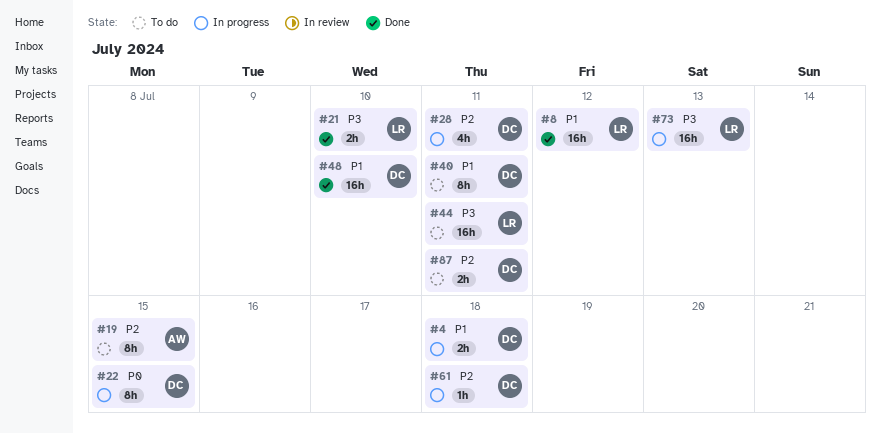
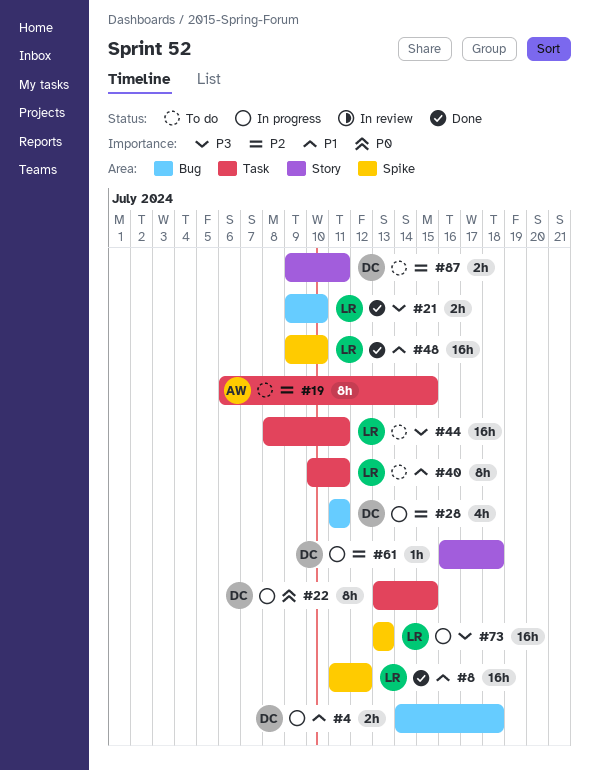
#40, owner: DC -> LR
#48, owner: DC -> LR

